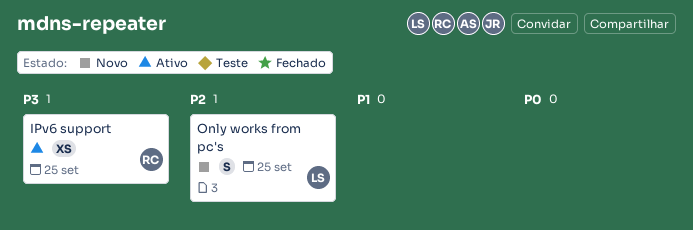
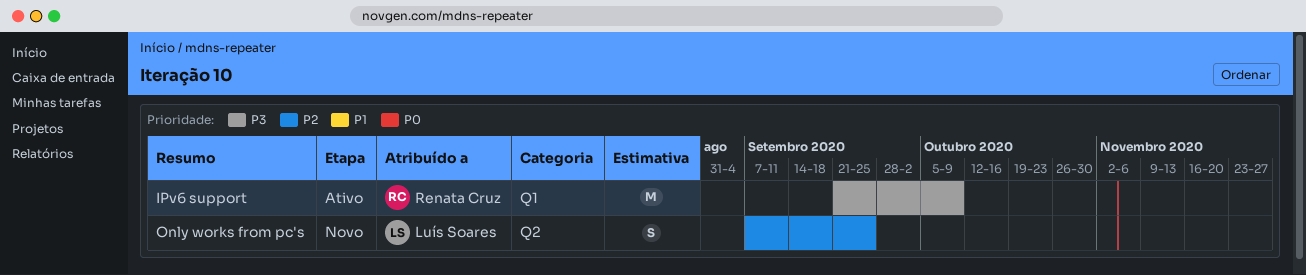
IPv6 support, estimate: XS -> M
IPv6 support, due: Sep 25 -> Oct 9

